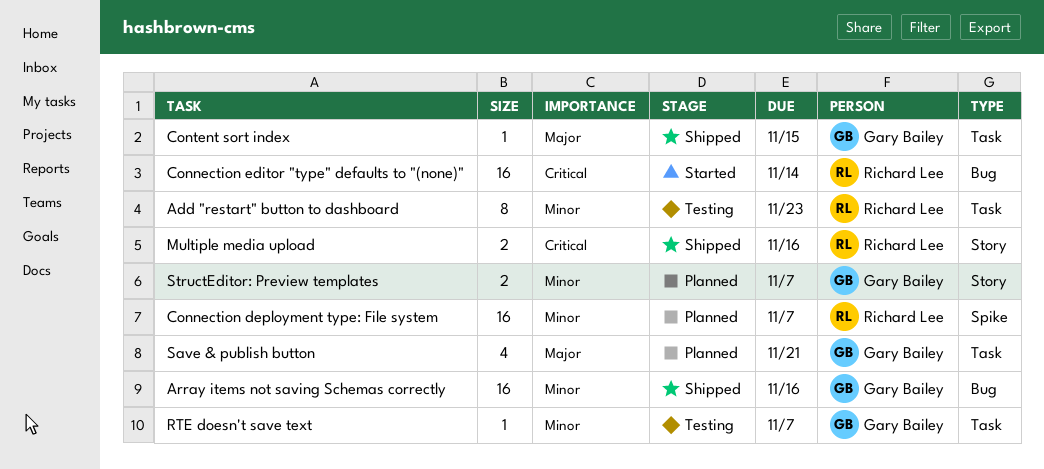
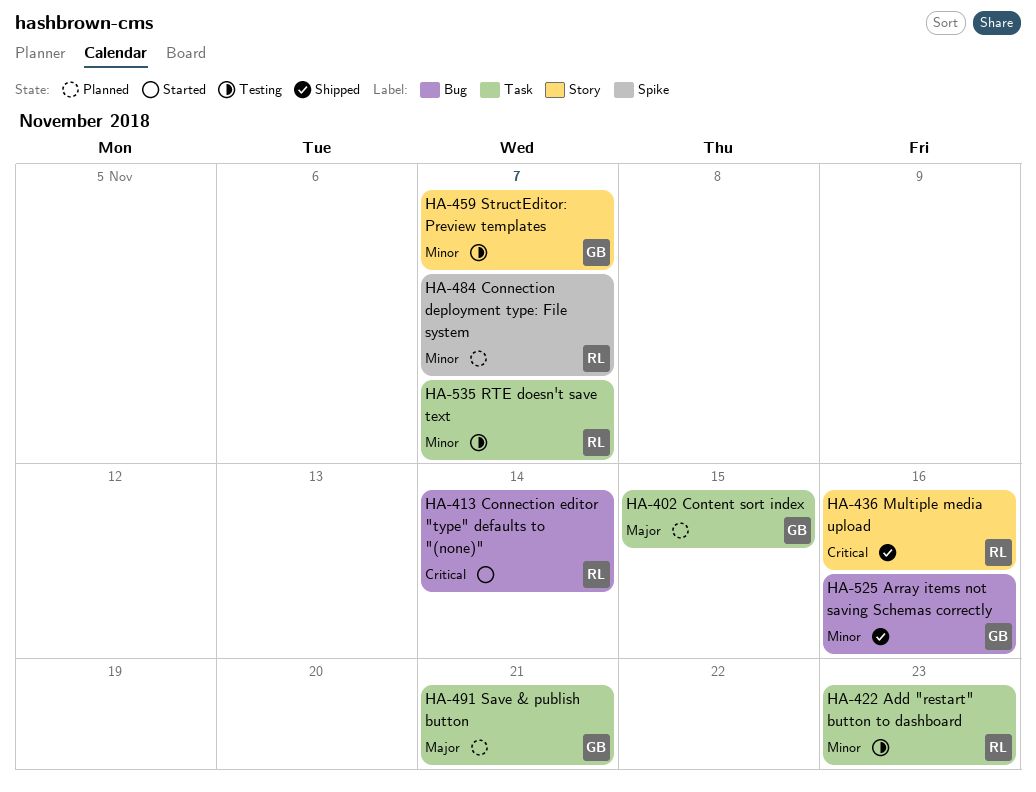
Content sort index, status: Shipped -> Planned
RTE doesn't save text, owner: Gary Bailey -> Richard Lee
StructEditor: Preview templates, status: Planned -> Testing

